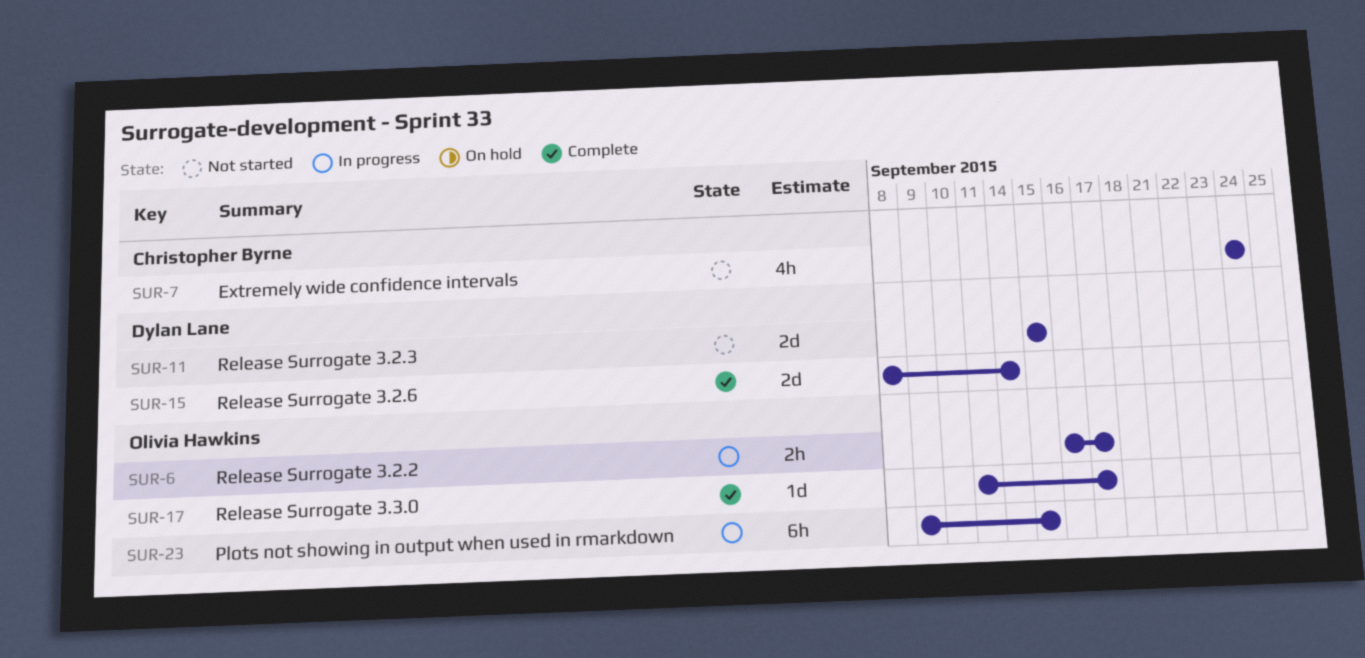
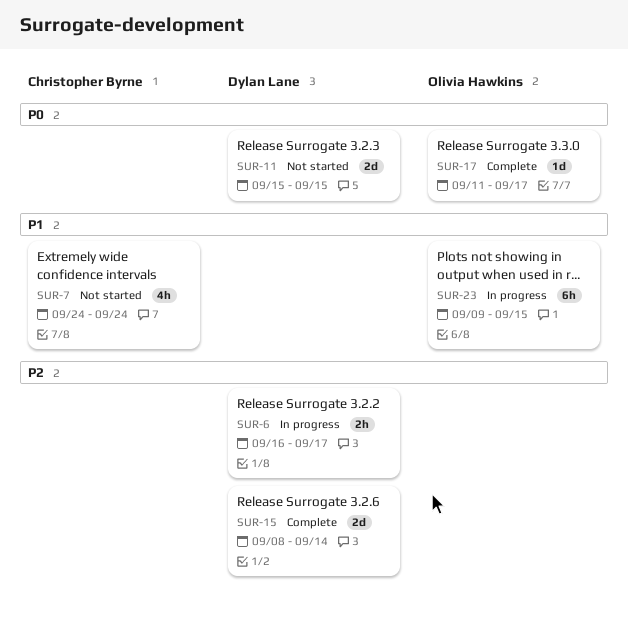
SUR-6, owner: Olivia Hawkins -> Dylan Lane

